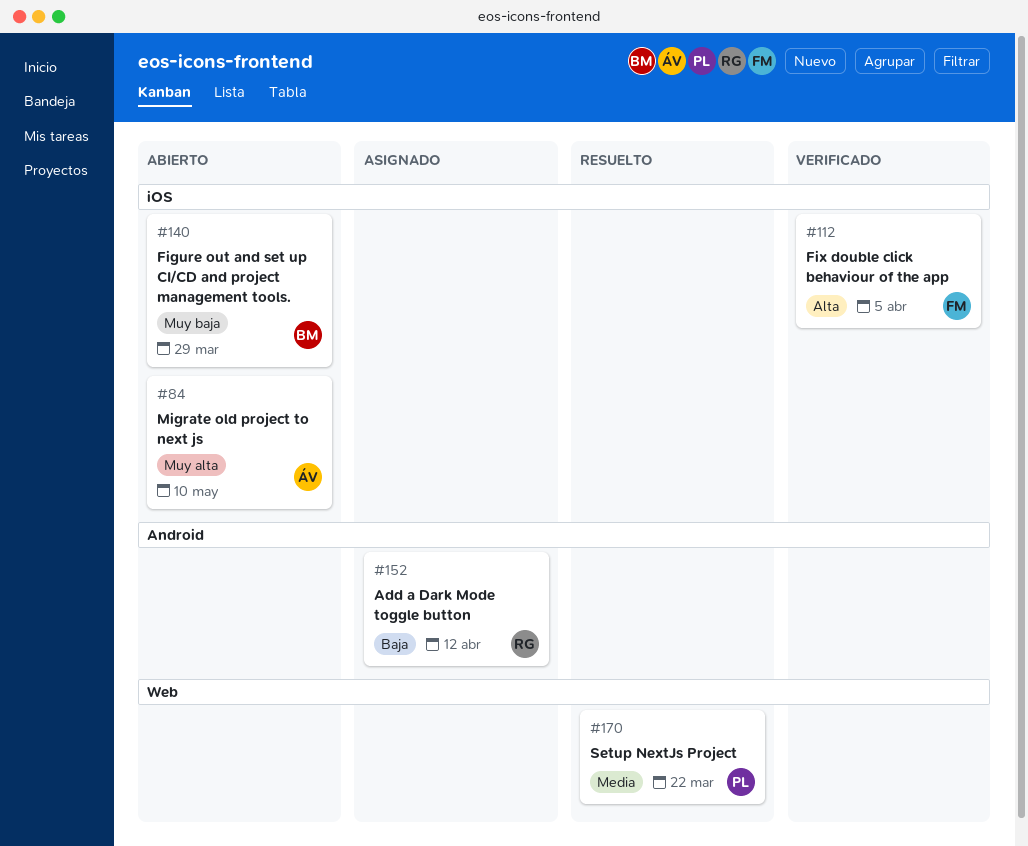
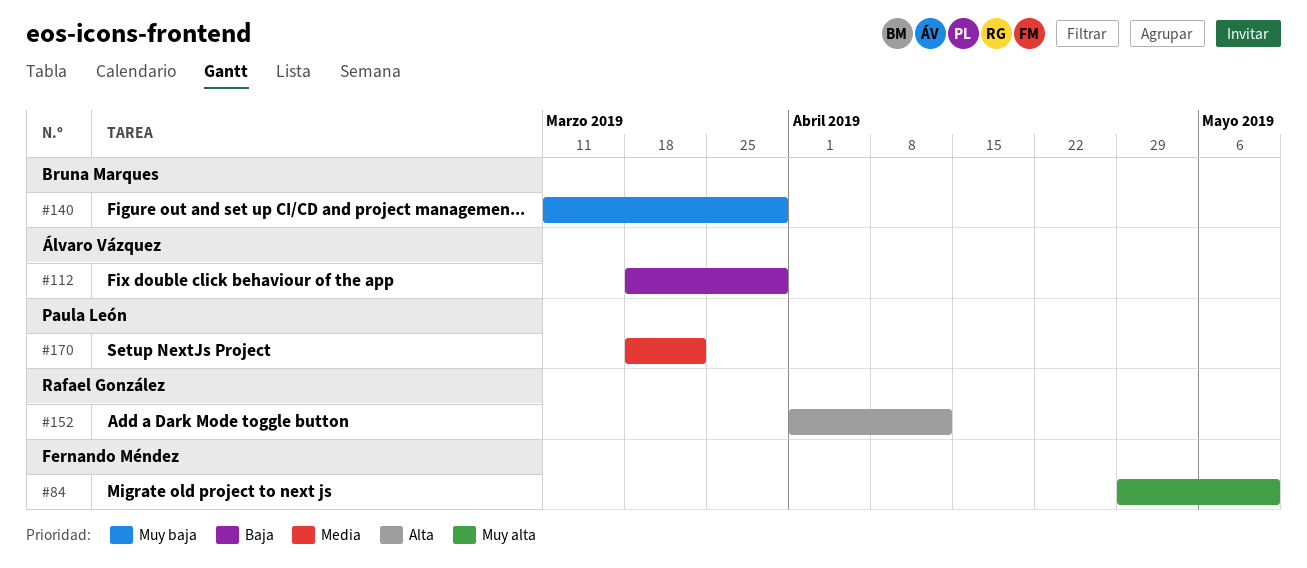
#84, owner: Álvaro Vázquez -> Fernando Méndez
#112, owner: Fernando Méndez -> Álvaro Vázquez
#112, priority: Alta -> Baja
#112, due: Apr 5 -> Mar 29
#152, priority: Baja -> Alta

